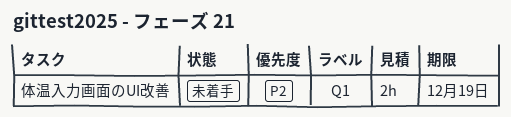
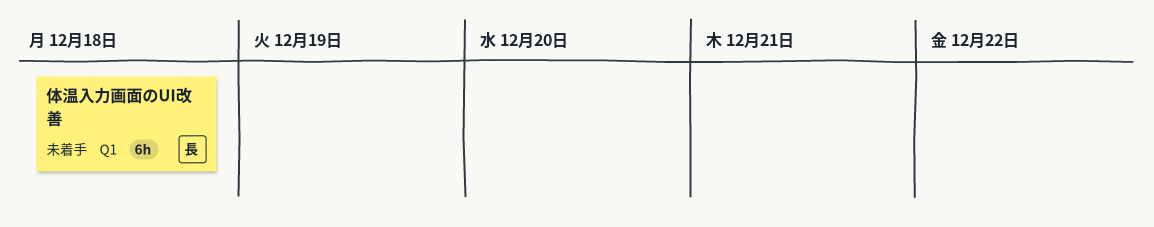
体温入力画面のUI改善, estimate: 2h -> 6h
体温入力画面のUI改善, due: Dec 19 -> Dec 18

